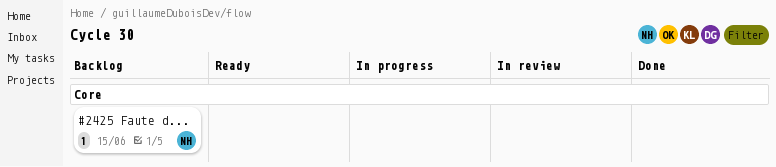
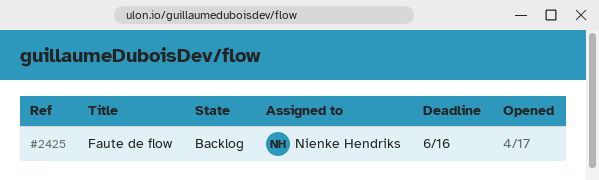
#2425, due: Jun 15 -> Jun 16

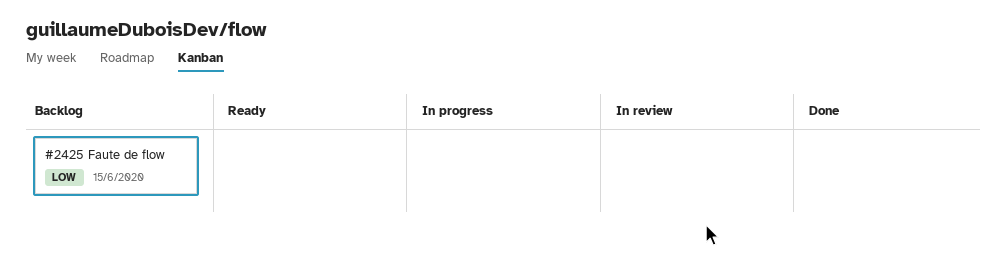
#2425, due: Jun 16 -> Jun 15

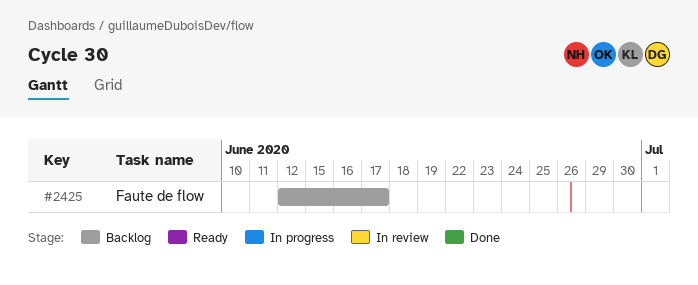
#2425, due: Jun 15 -> Jun 17

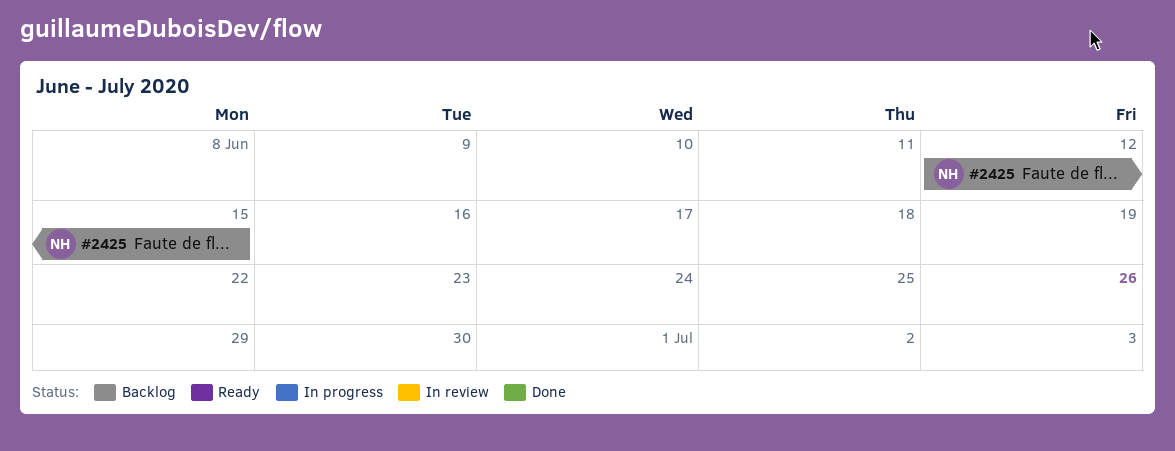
#2425, due: Jun 17 -> Jun 15

